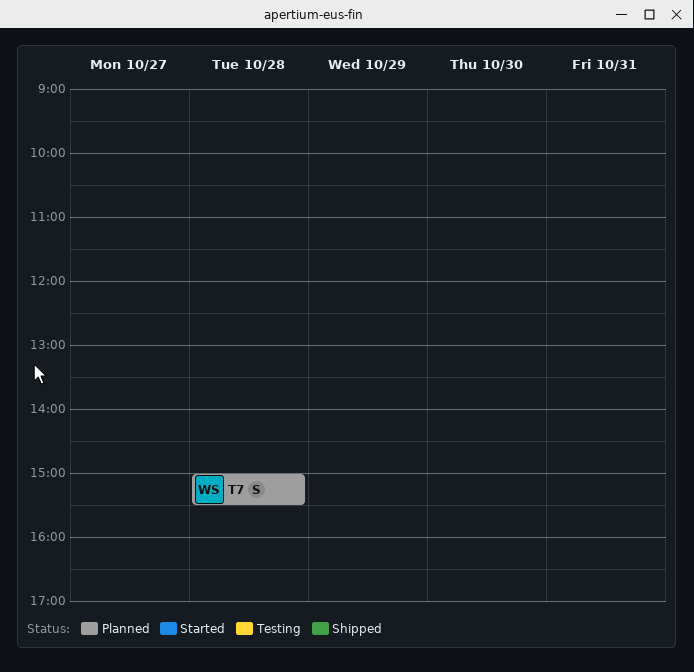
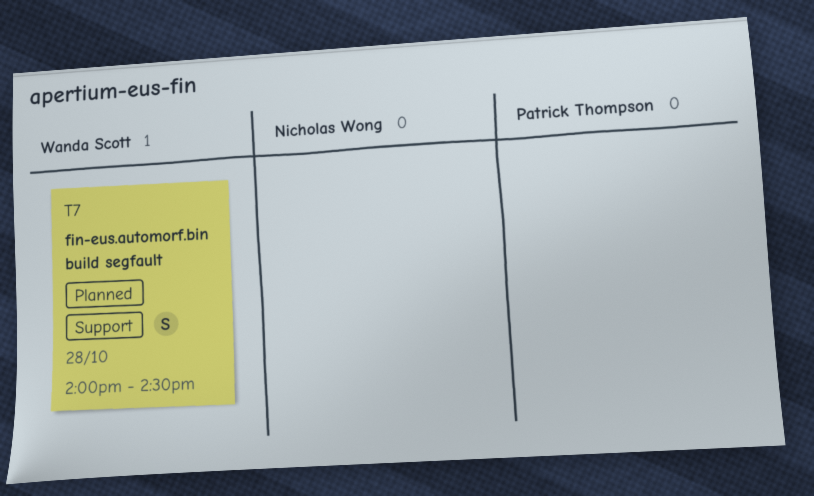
T7, begins: 15:00 -> 14:00
T7, ends: 15:30 -> 14:30

